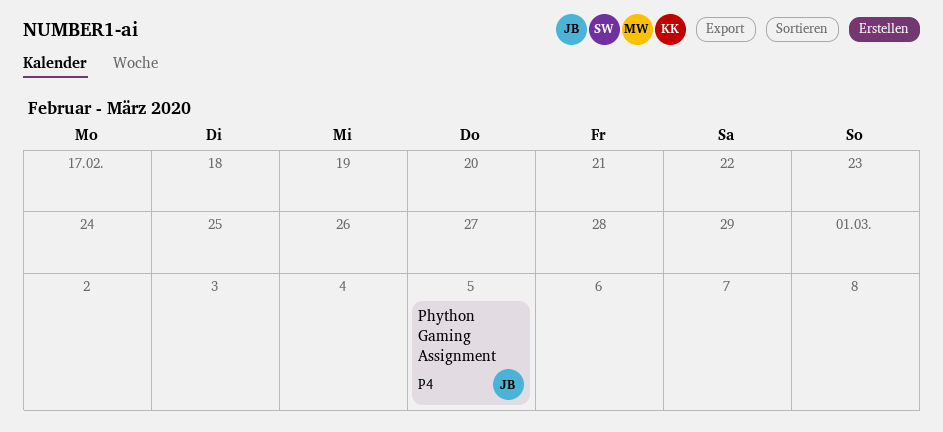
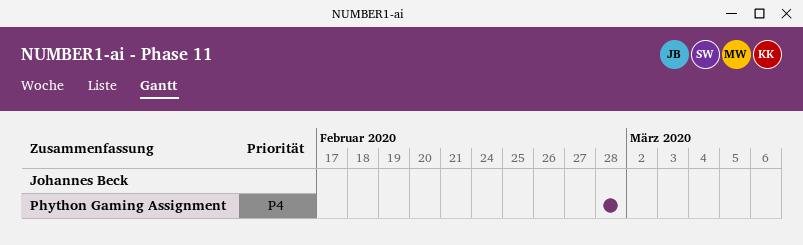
Phython Gaming Assignment, due: Mar 5 -> Feb 28

